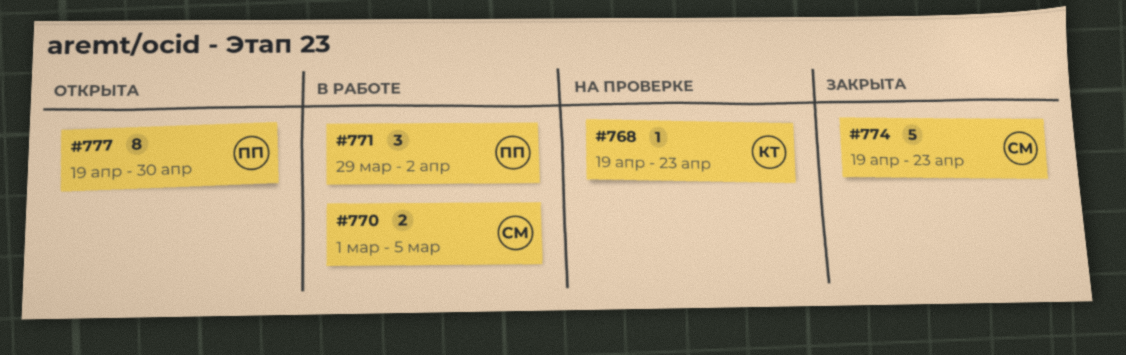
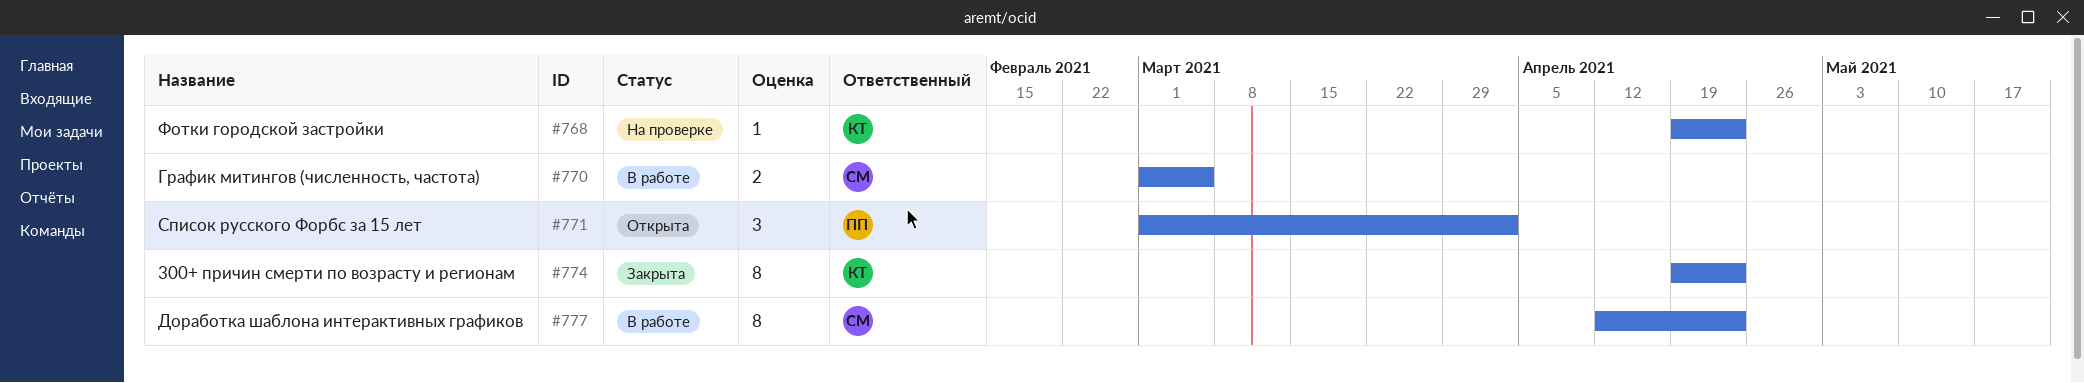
#771, status: В работе -> Открыта
#771, start: Mar 29 -> Mar 1
#774, owner: СМ -> КТ
#774, estimate: 5 -> 8
#777, status: Открыта -> В работе
#777, owner: ПП -> СМ
#777, start: Apr 19 -> Apr 12
#777, due: Apr 30 -> Apr 23

